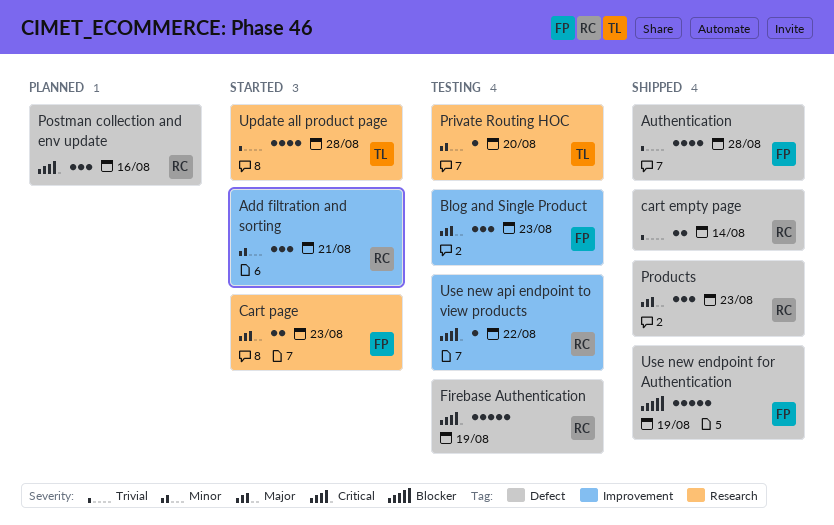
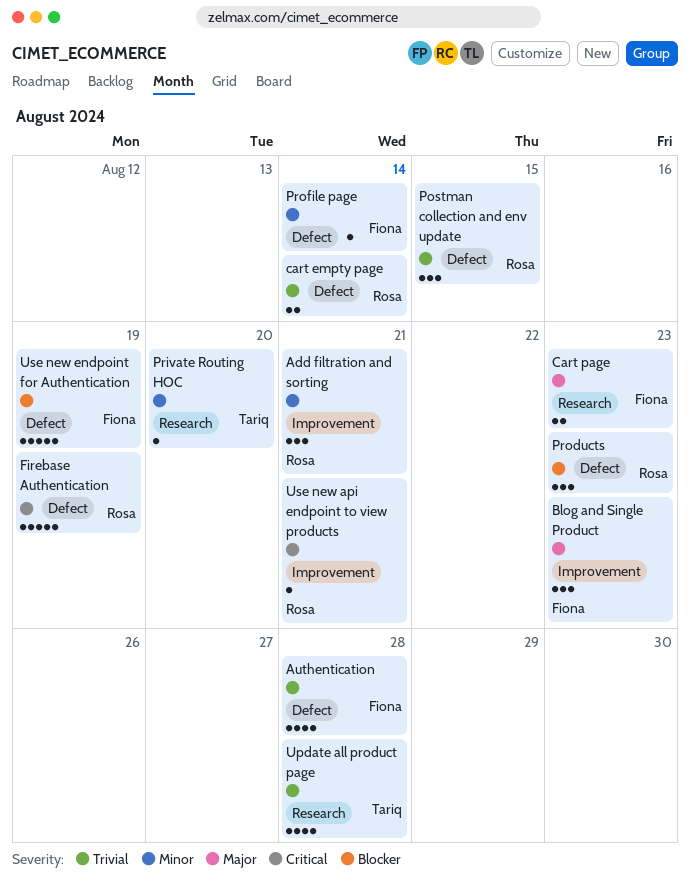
Postman collection and env update, priority: Critical -> Trivial
Postman collection and env update, due: Aug 16 -> Aug 15
Products, priority: Major -> Blocker
Profile page: none -> present
Use new api endpoint to view products, due: Aug 22 -> Aug 21

